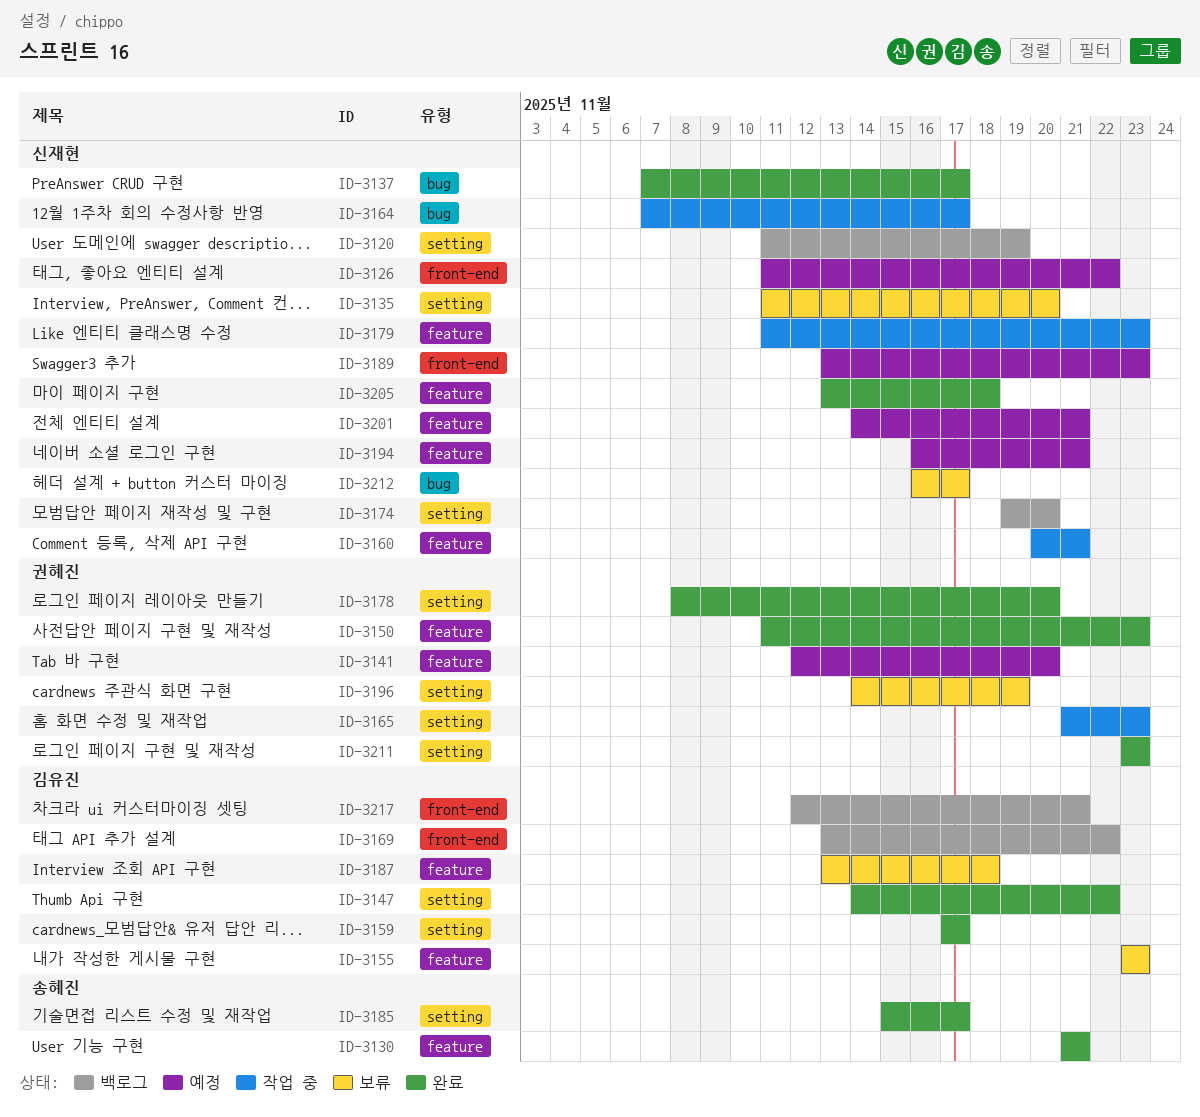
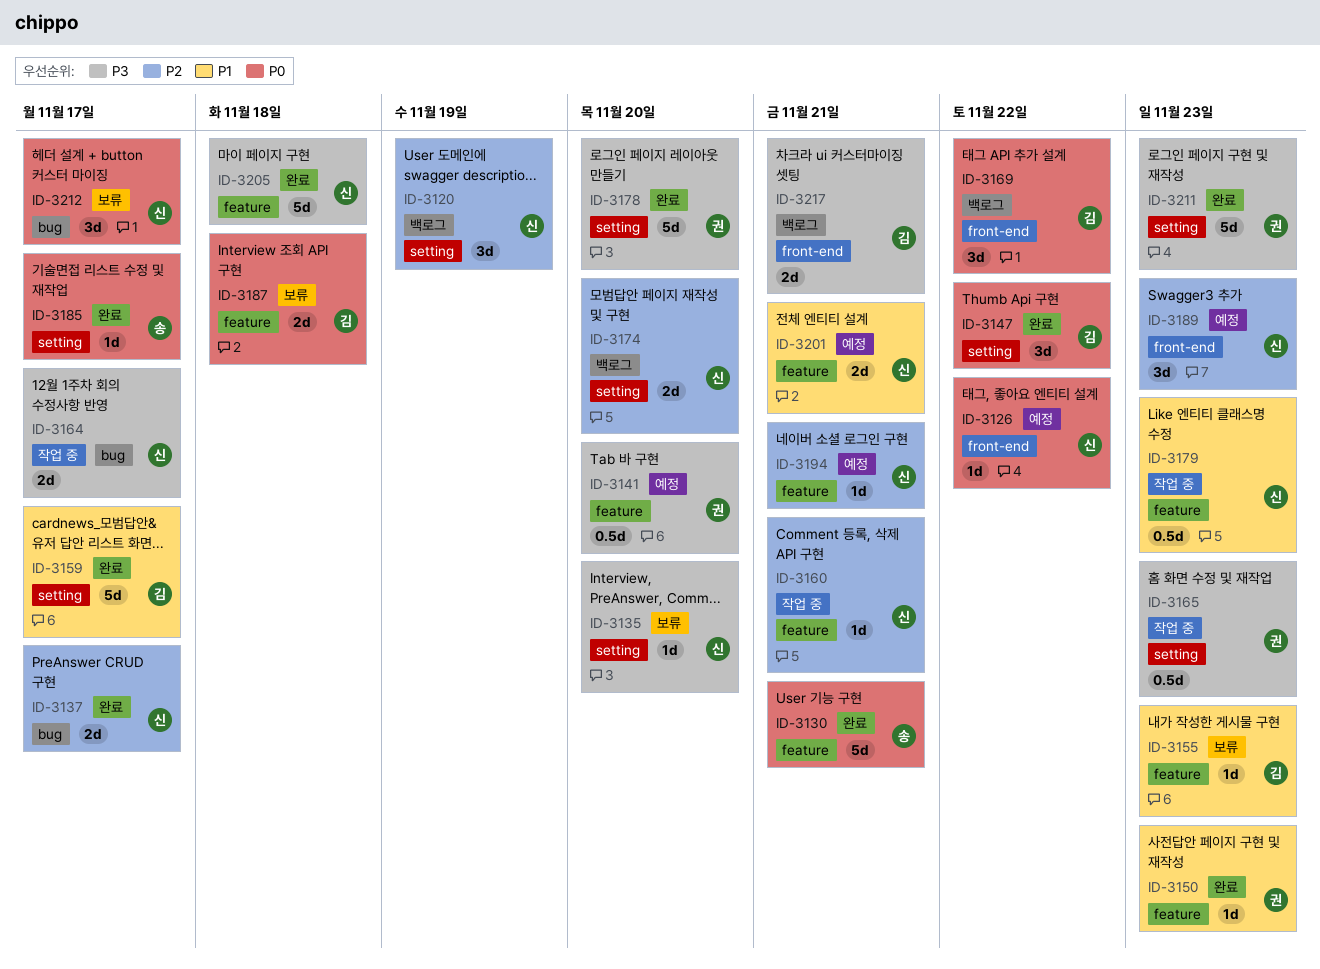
ID-3196: present -> none

